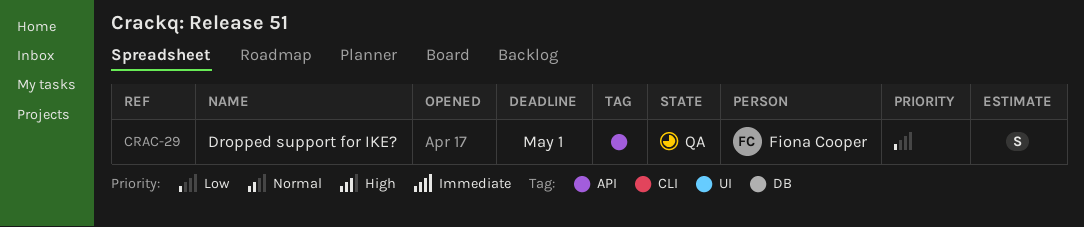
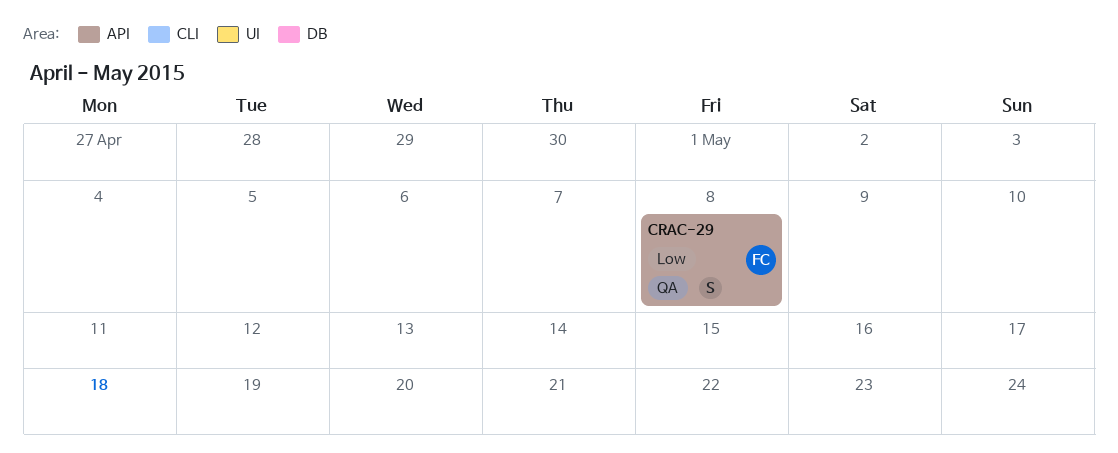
CRAC-29, due: May 1 -> May 8

